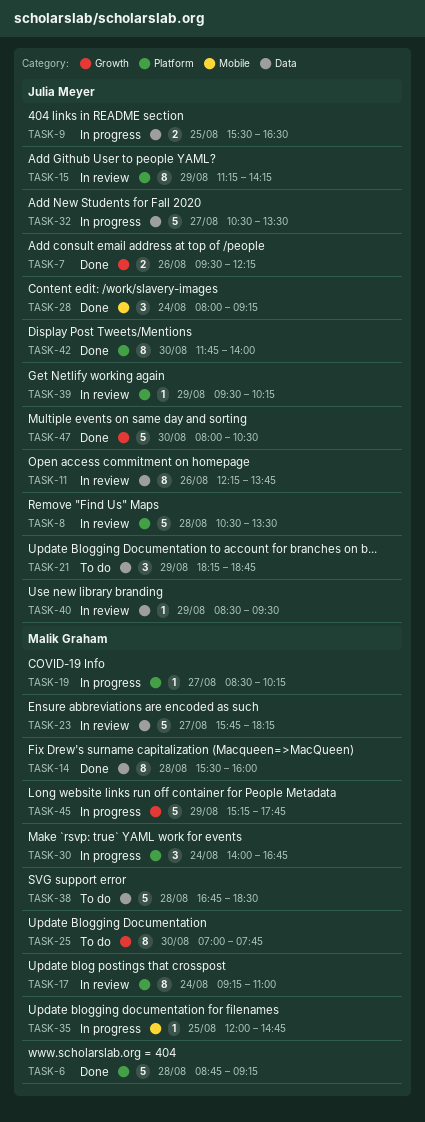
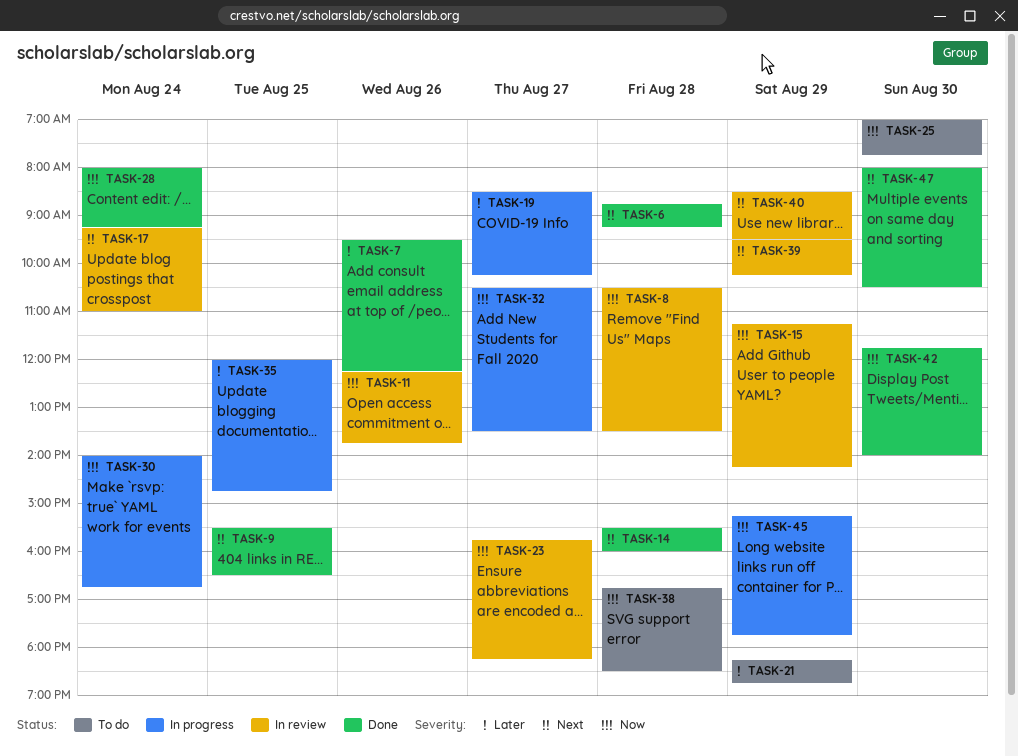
TASK-9, status: In progress -> Done

